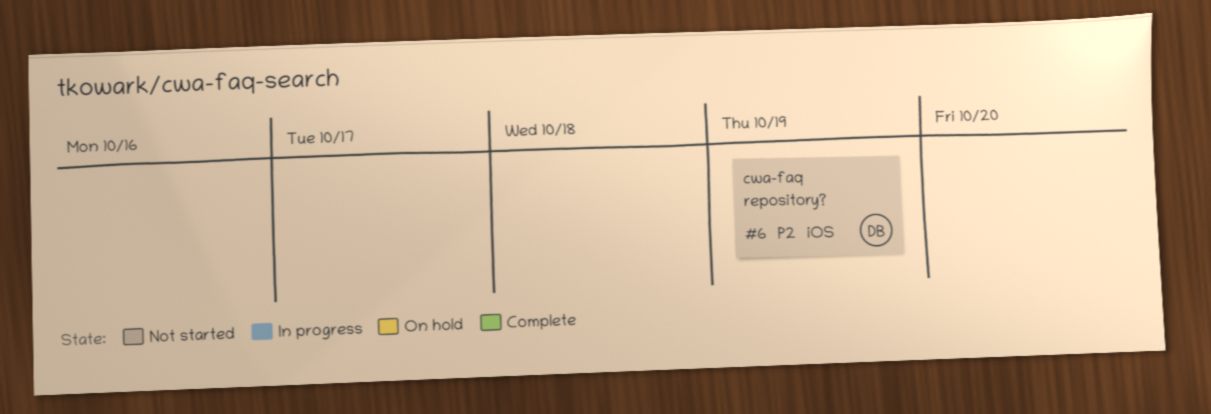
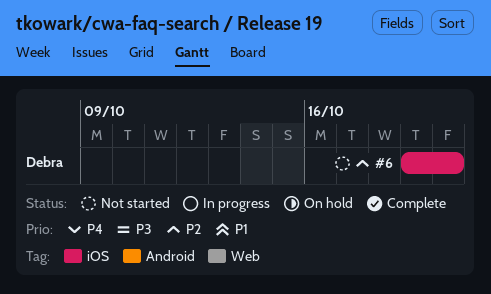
#6, due: Oct 19 -> Oct 20

